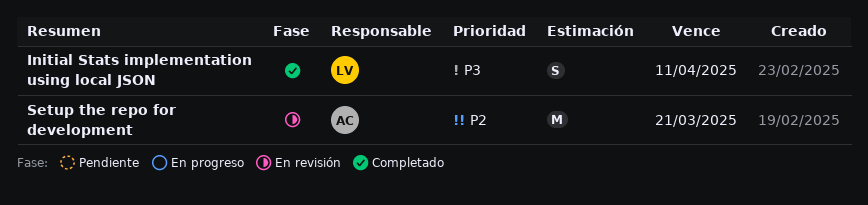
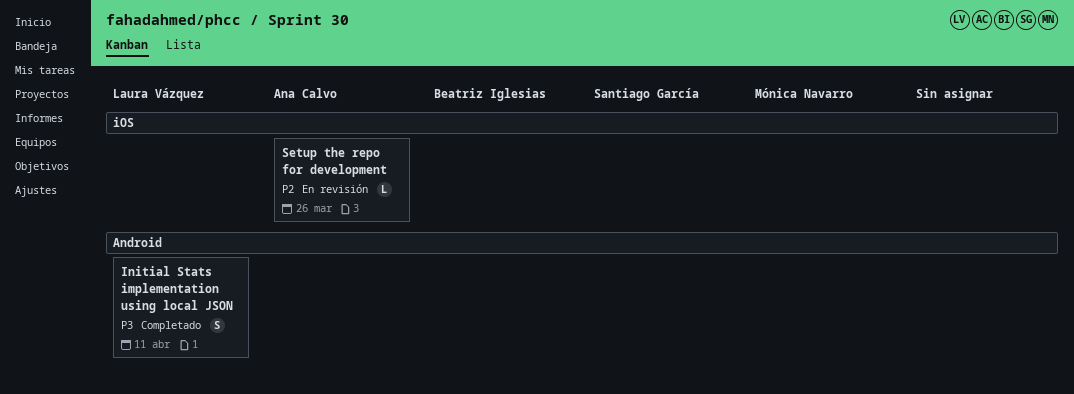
Setup the repo for development, estimate: M -> L
Setup the repo for development, due: Mar 21 -> Mar 26

